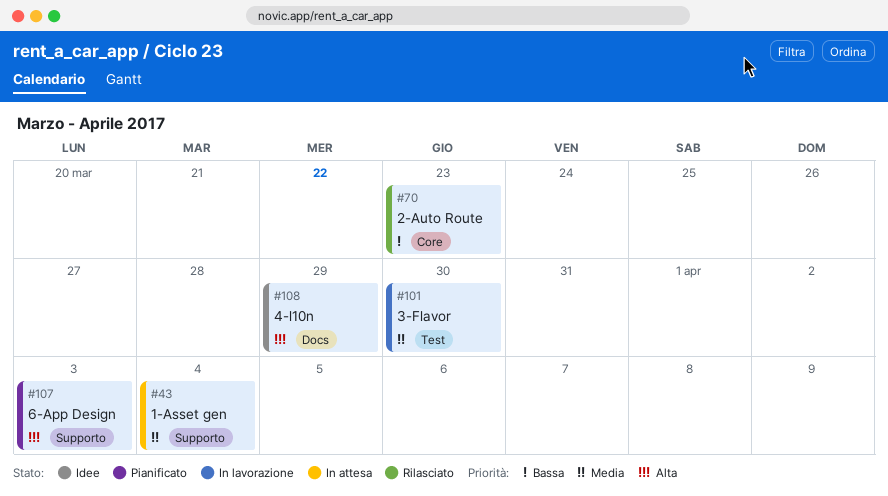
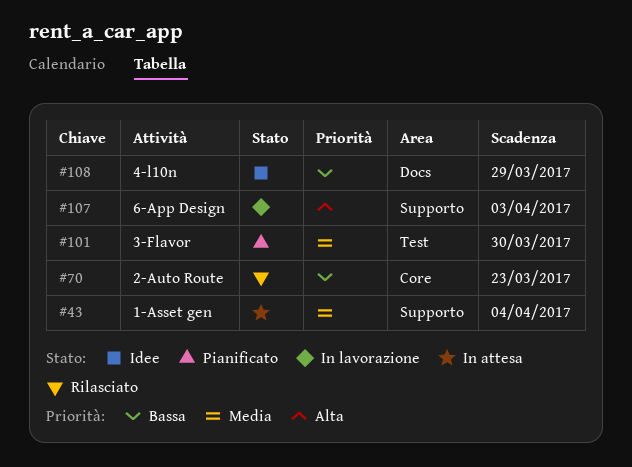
#101, status: In lavorazione -> Pianificato
#107, status: Pianificato -> In lavorazione
#108, priority: Alta -> Bassa

